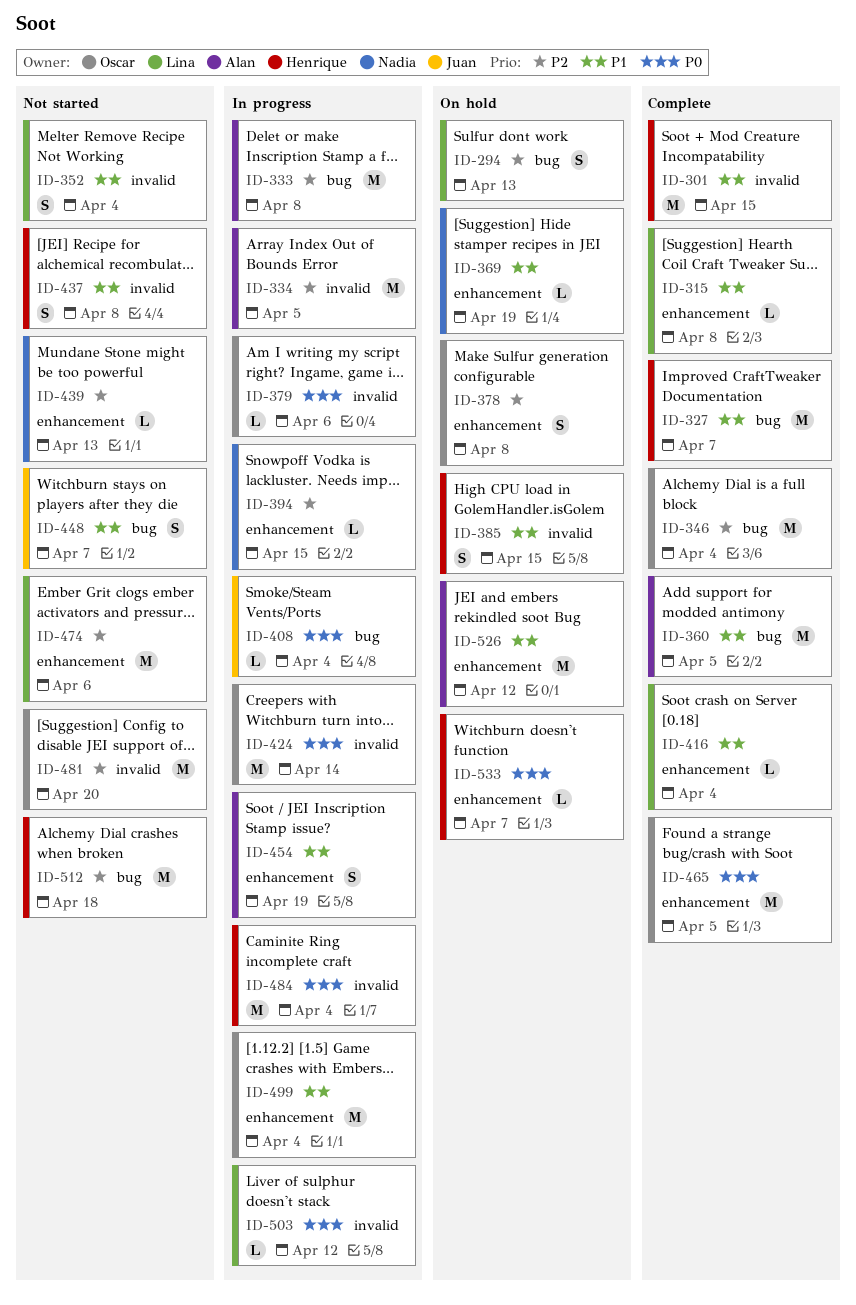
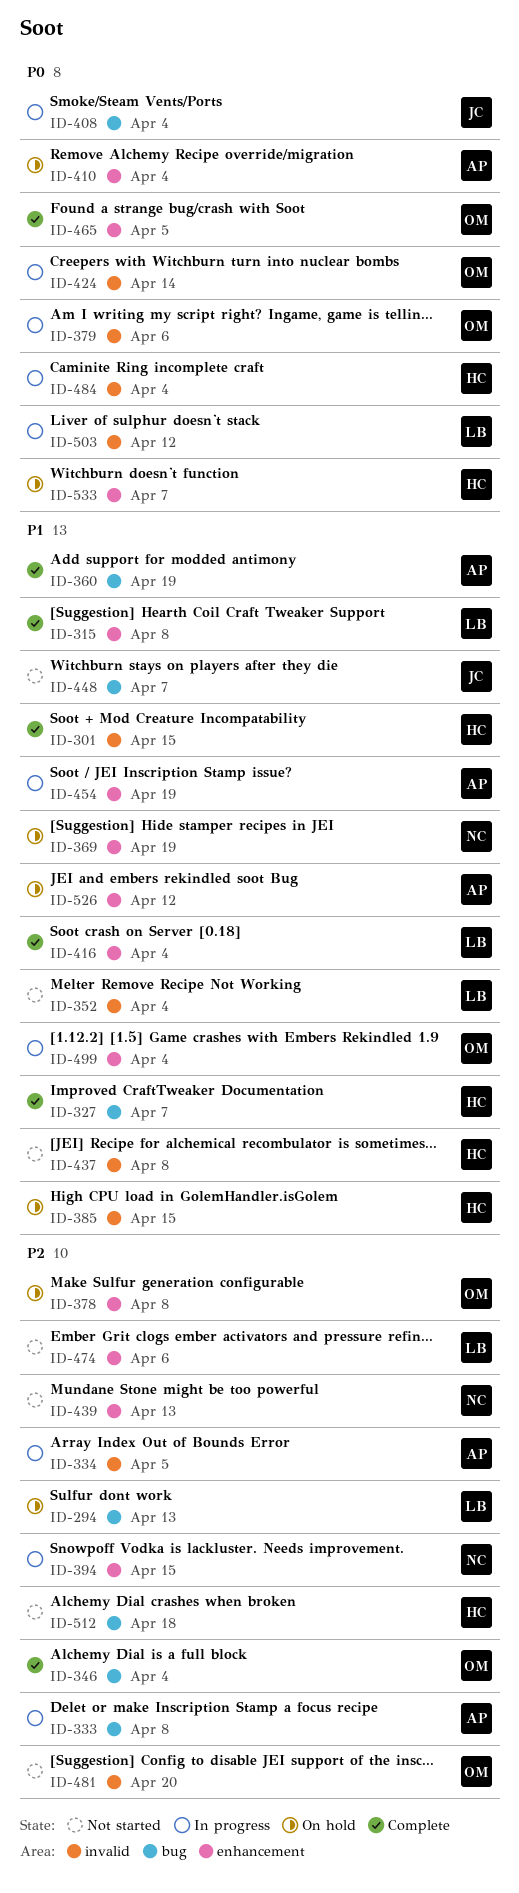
ID-360, due: Apr 5 -> Apr 19
ID-410: none -> present

